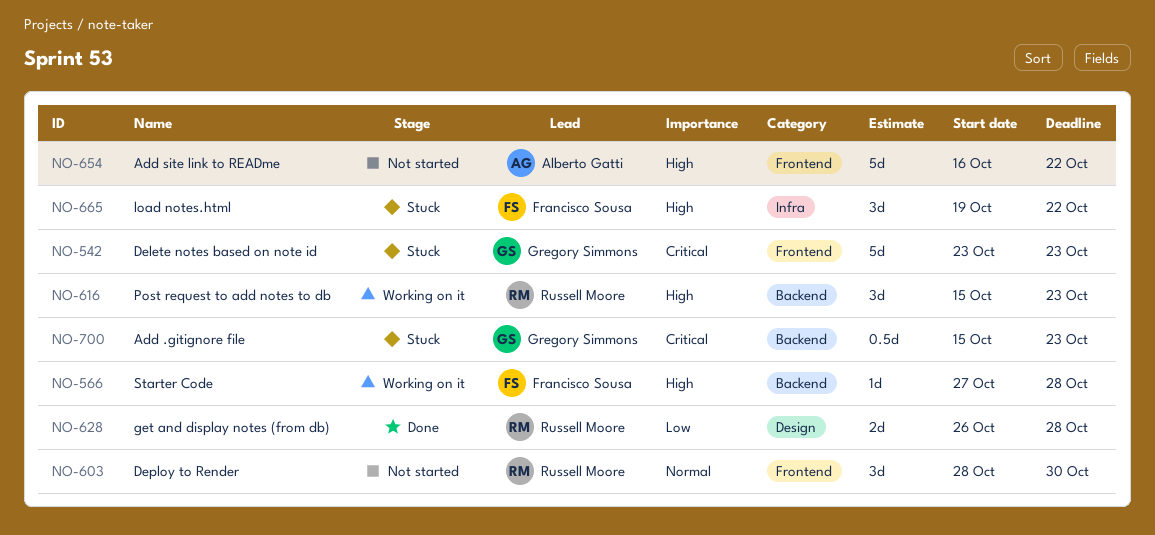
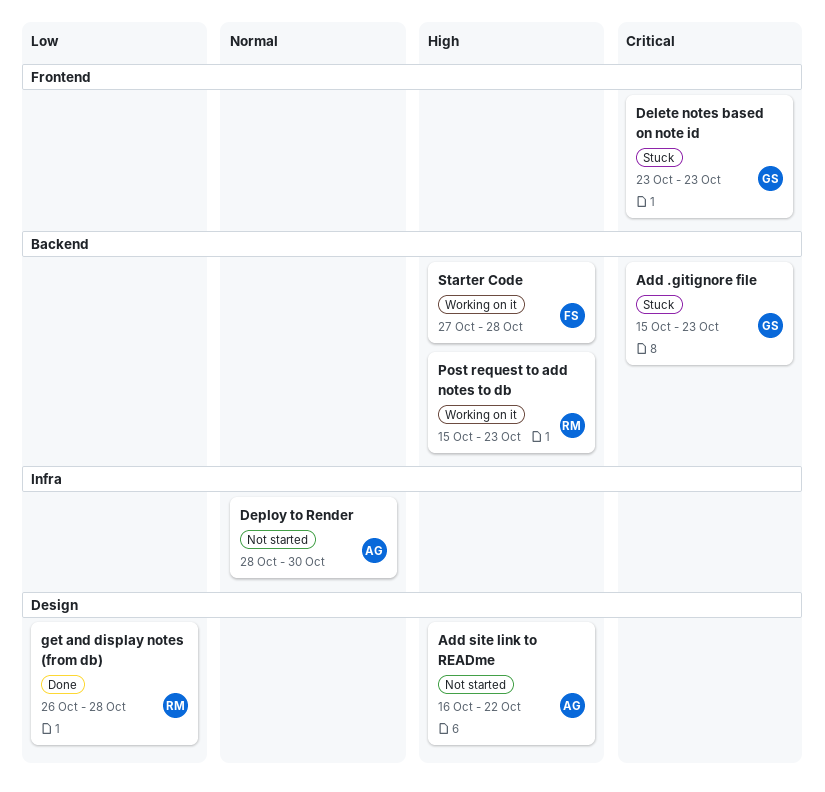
Add site link to READme, label: Frontend -> Design
Deploy to Render, owner: Russell Moore -> Alberto Gatti
Deploy to Render, label: Frontend -> Infra
load notes.html: present -> none

